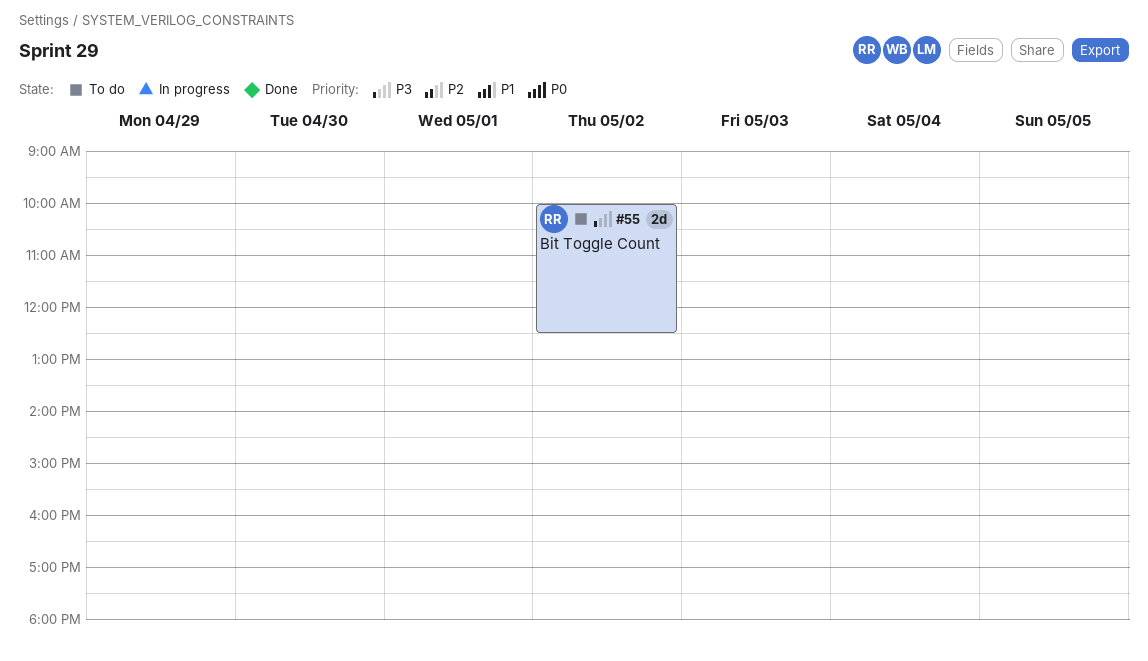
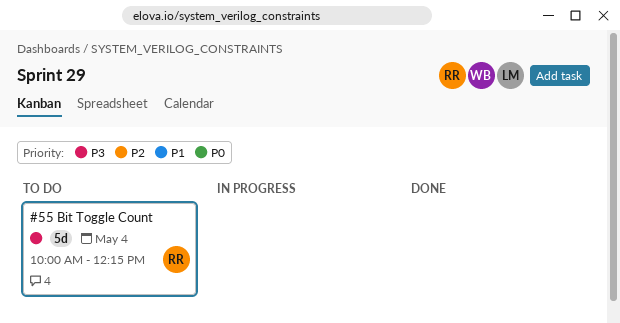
#55, estimate: 2d -> 5d
#55, day: May 2 -> May 4
#55, ends: 12:30 -> 12:15

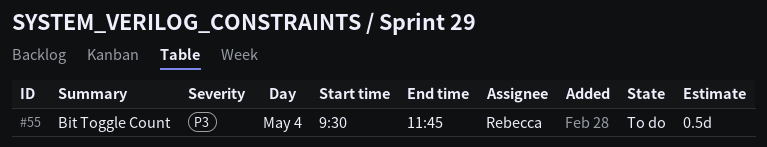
#55, estimate: 5d -> 0.5d
#55, begins: 10:00 -> 09:30
#55, ends: 12:15 -> 11:45

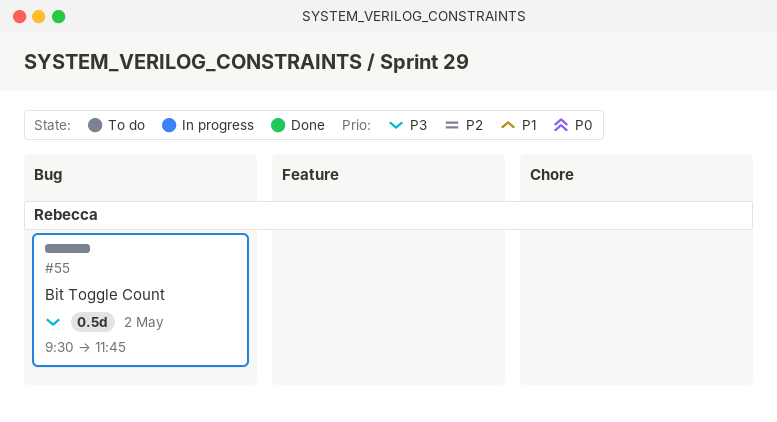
#55, day: May 4 -> May 2

